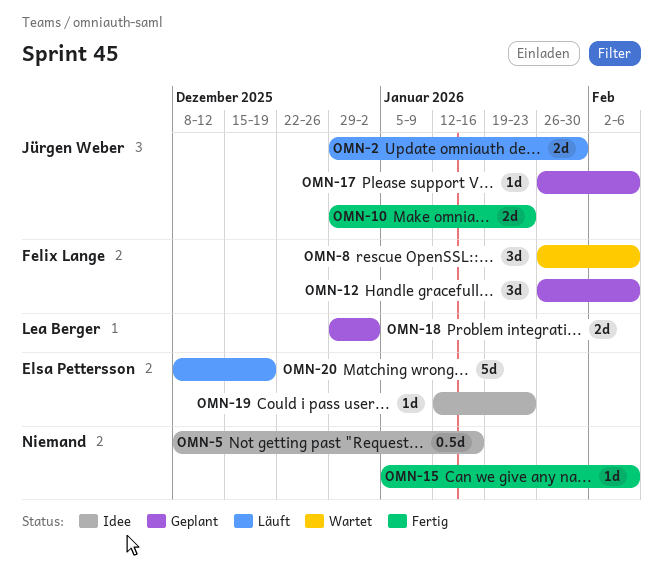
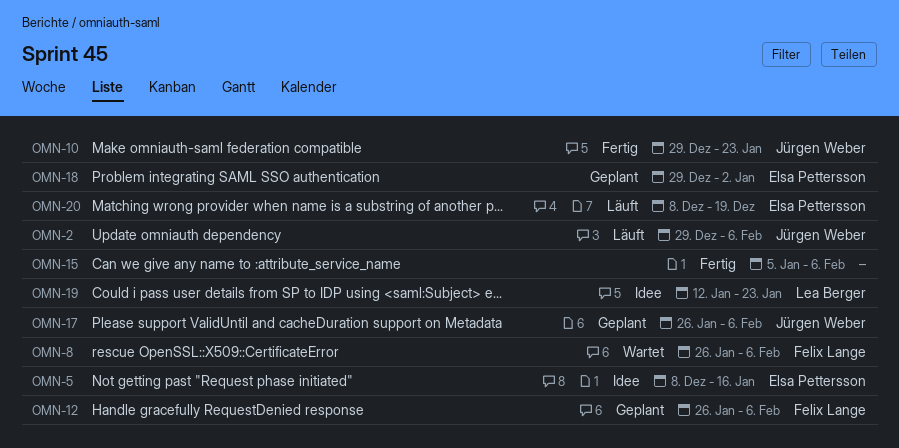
OMN-2, due: Jan 30 -> Feb 6
OMN-5, owner: none -> Elsa Pettersson
OMN-18, owner: Lea Berger -> Elsa Pettersson
OMN-19, owner: Elsa Pettersson -> Lea Berger

